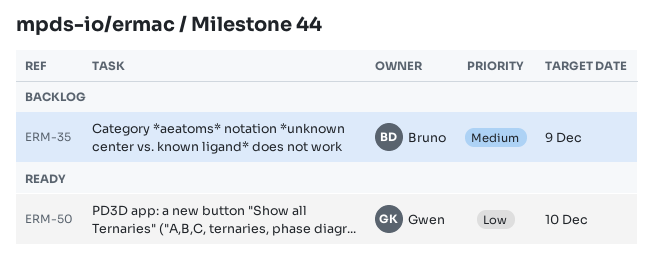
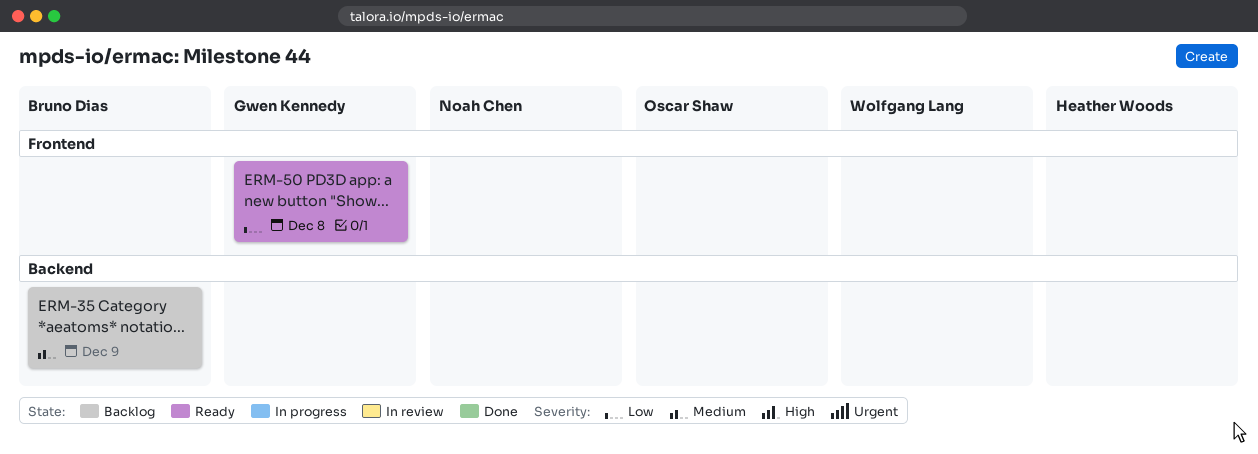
ERM-50, due: Dec 10 -> Dec 8

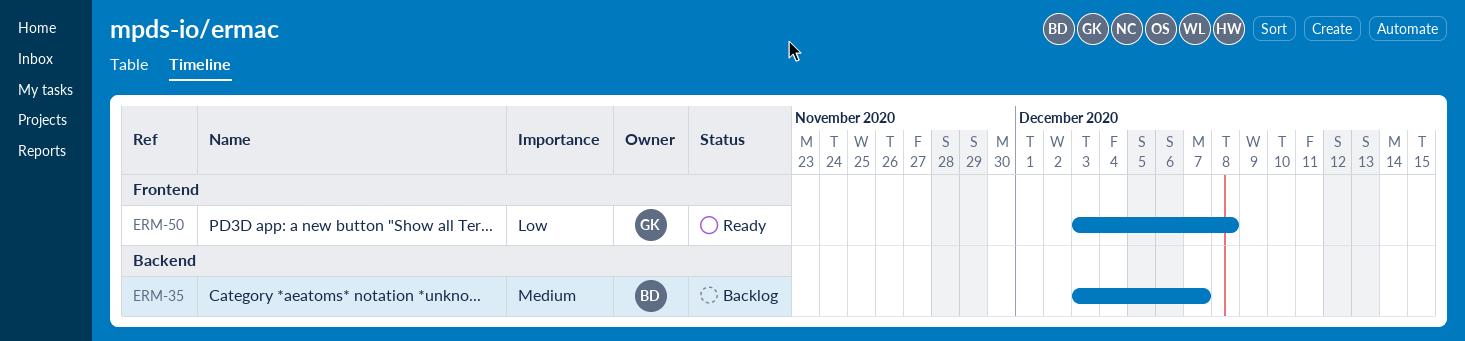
ERM-35, due: Dec 9 -> Dec 7

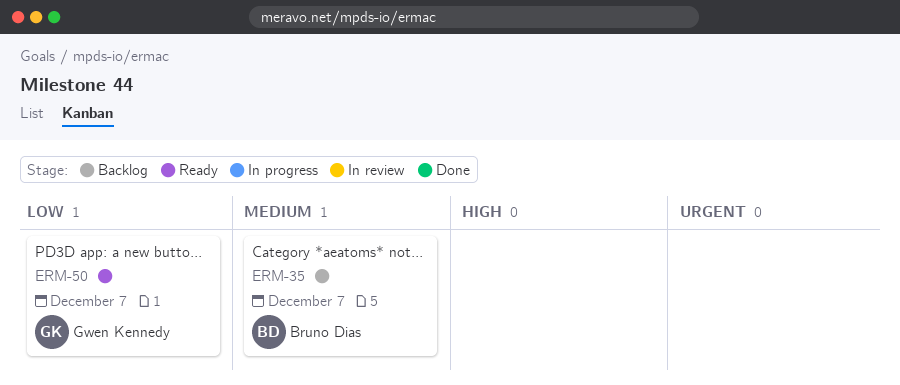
ERM-50, due: Dec 8 -> Dec 7

